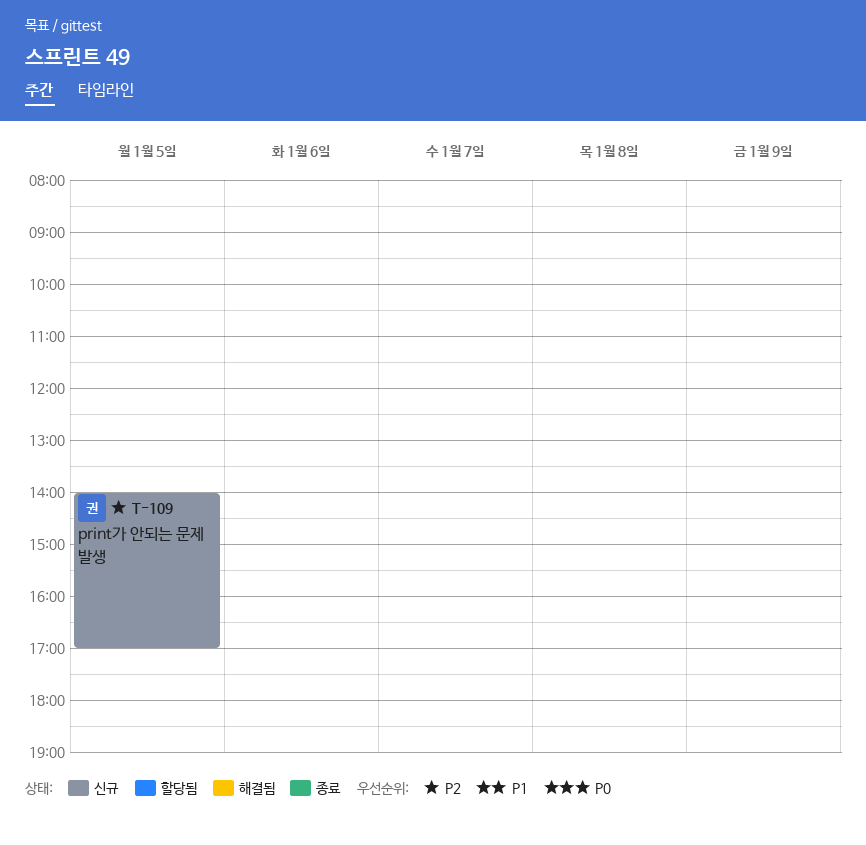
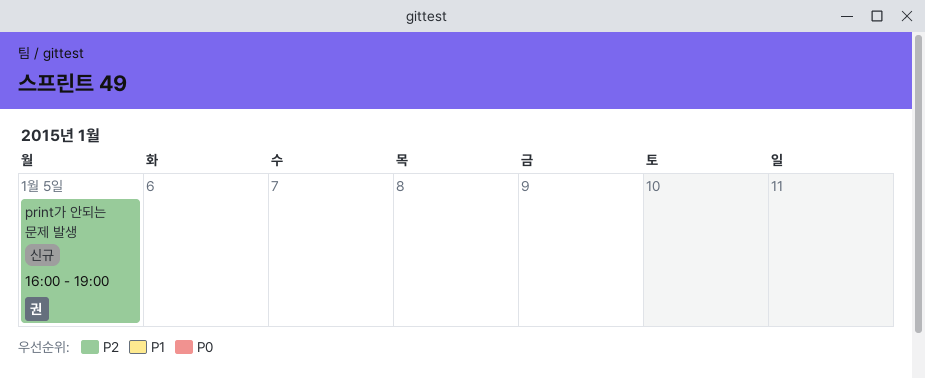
print가 안되는 문제 발생, begins: 14:00 -> 16:00
print가 안되는 문제 발생, ends: 17:00 -> 19:00

